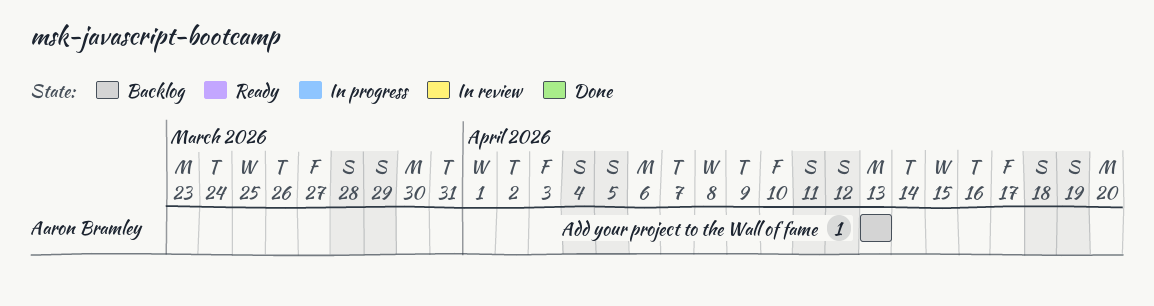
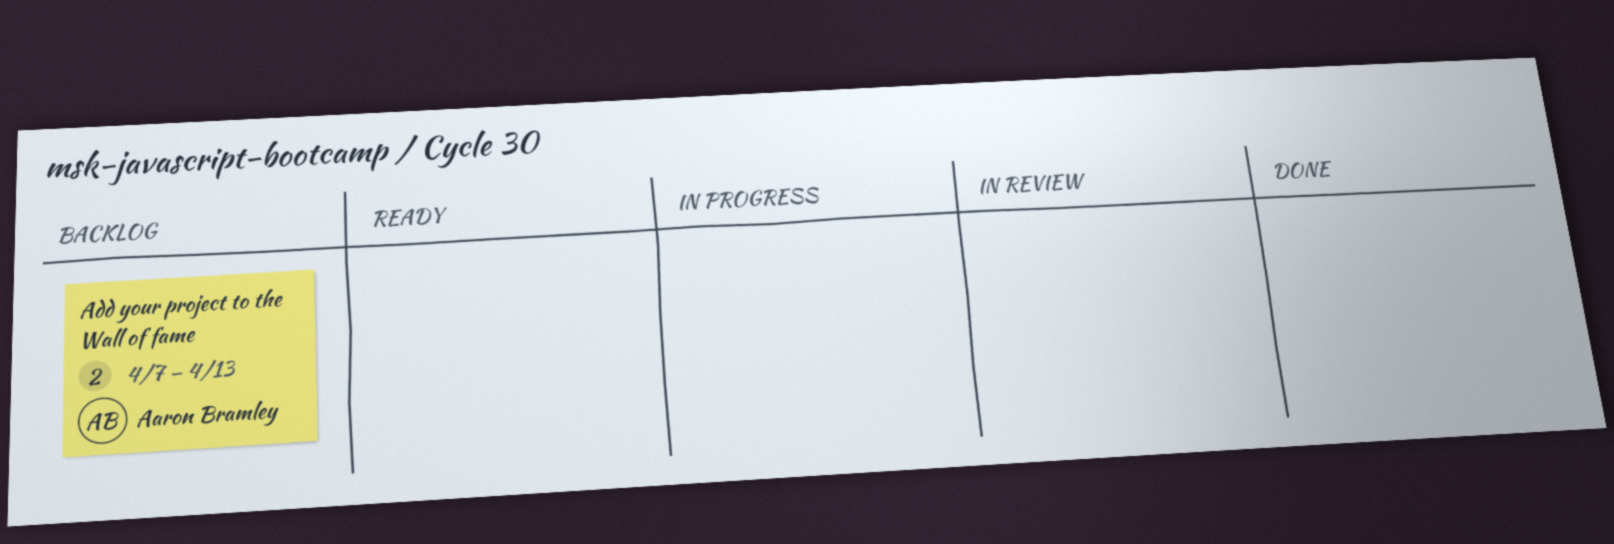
Add your project to the Wall of fame, estimate: 1 -> 2
Add your project to the Wall of fame, start: Apr 13 -> Apr 7

